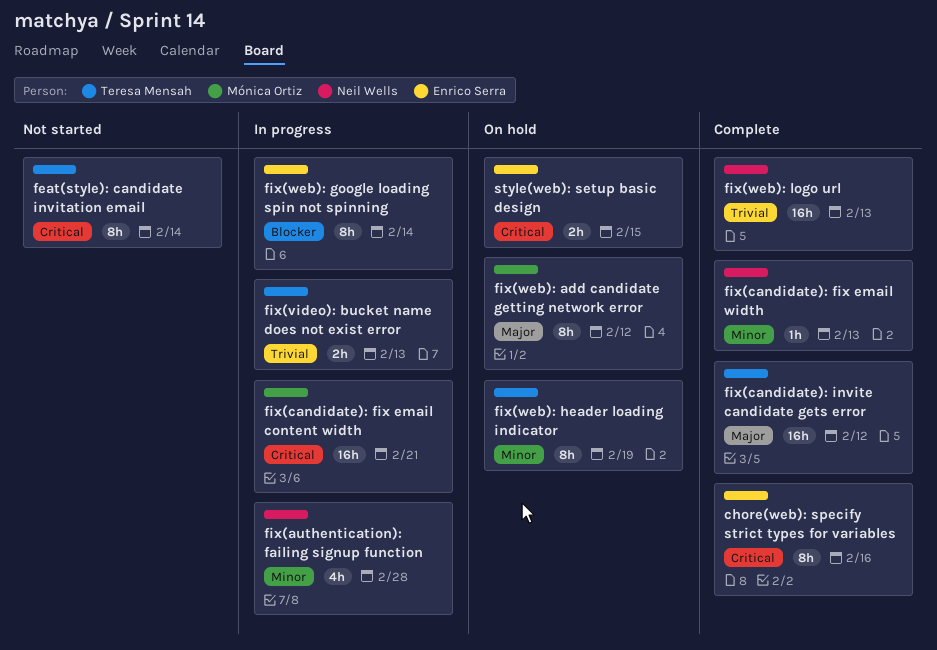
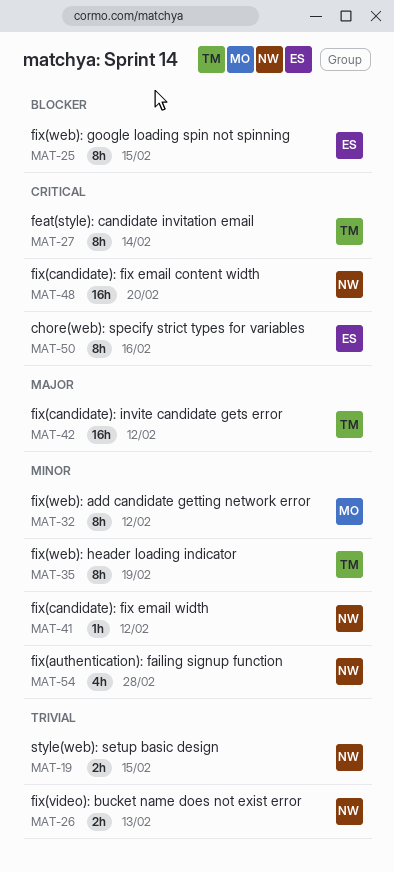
fix(candidate): fix email content width, owner: Mónica Ortiz -> Neil Wells
fix(candidate): fix email content width, due: Feb 21 -> Feb 20
fix(candidate): fix email width, due: Feb 13 -> Feb 12
fix(video): bucket name does not exist error, owner: Teresa Mensah -> Neil Wells
fix(web): add candidate getting network error, priority: Major -> Minor
fix(web): google loading spin not spinning, due: Feb 14 -> Feb 15
fix(web): logo url: present -> none
style(web): setup basic design, owner: Enrico Serra -> Neil Wells
style(web): setup basic design, priority: Critical -> Trivial

